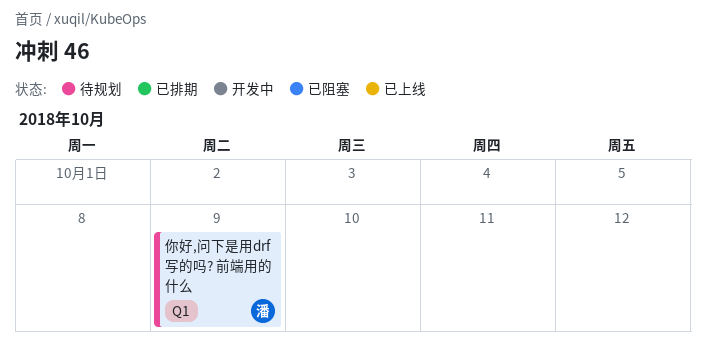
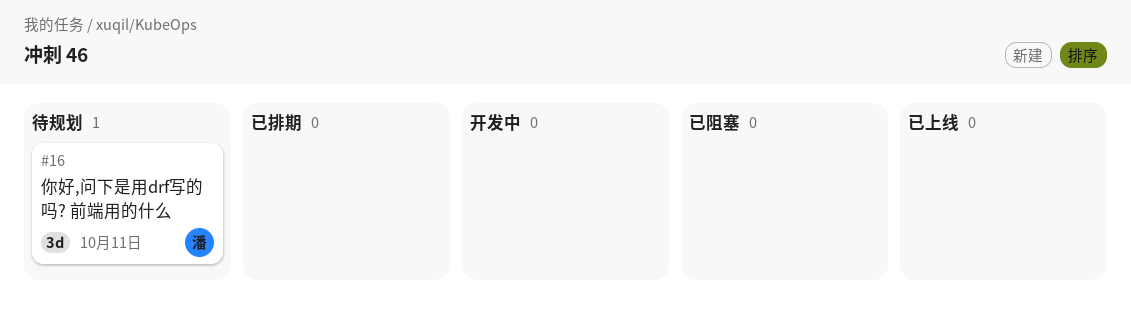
你好,问下是用drf写的吗? 前端用的什么, due: Oct 9 -> Oct 11

